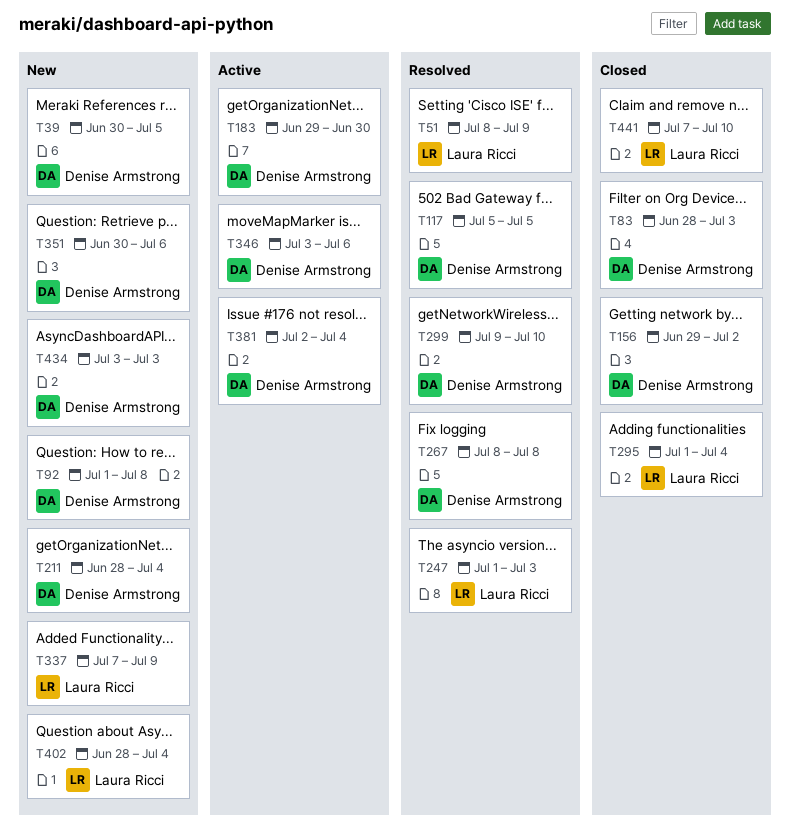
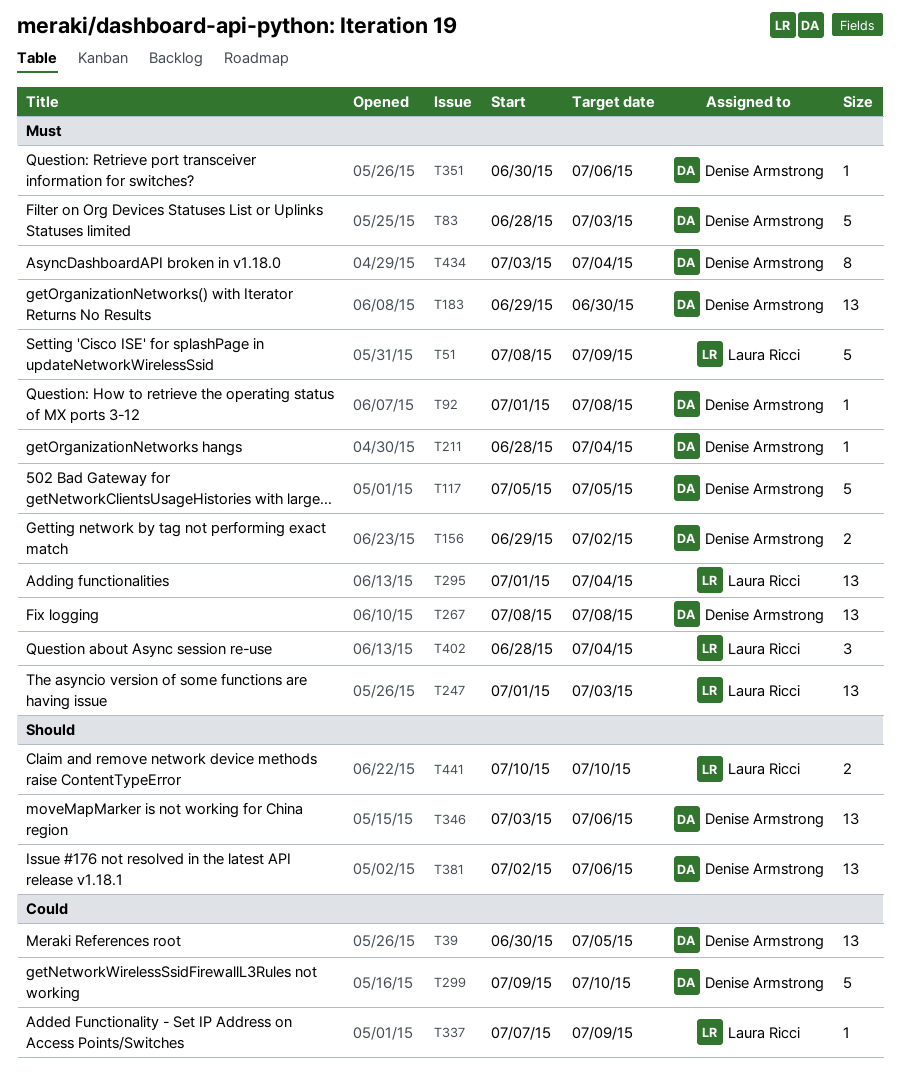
T381, due: Jul 4 -> Jul 6
T434, due: Jul 3 -> Jul 4
T441, start: Jul 7 -> Jul 10

